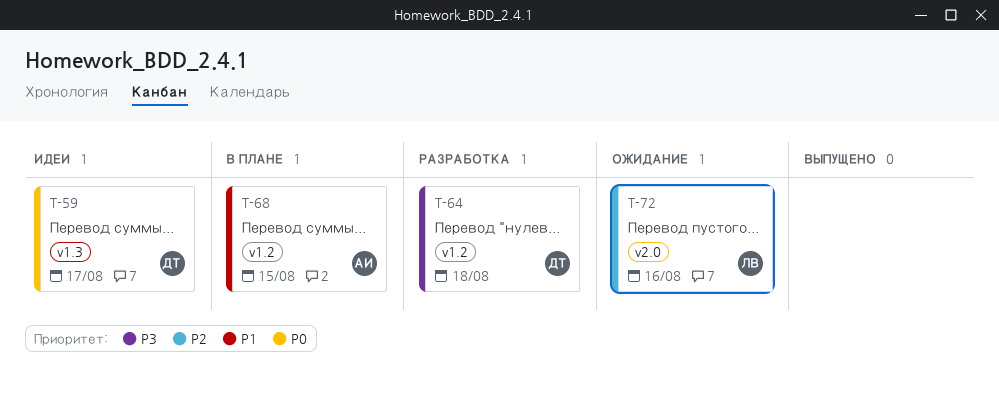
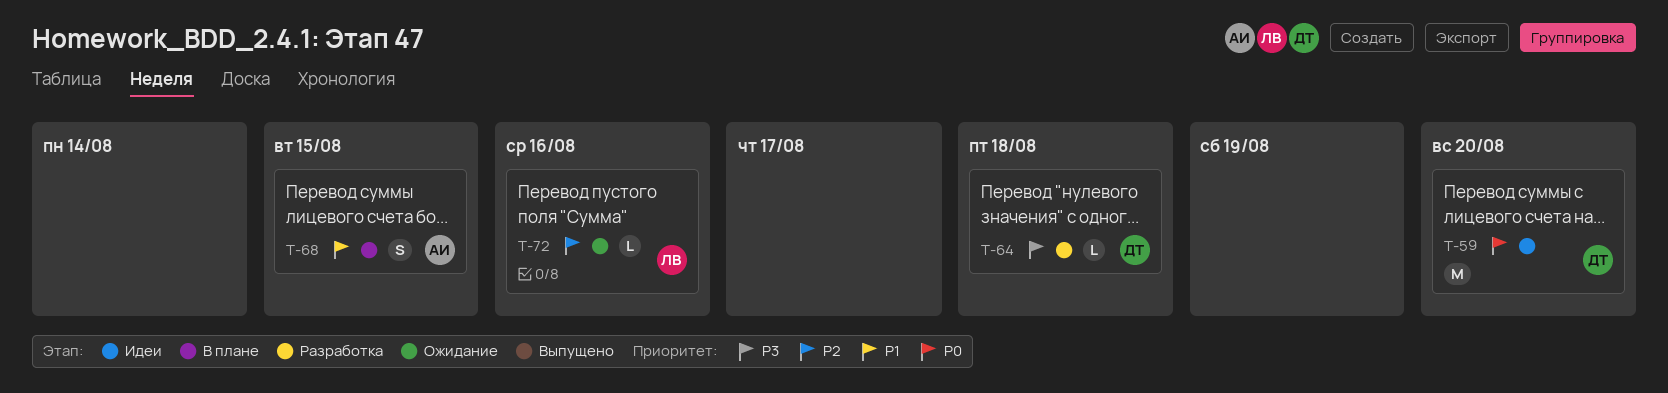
T-59, due: Aug 17 -> Aug 20

